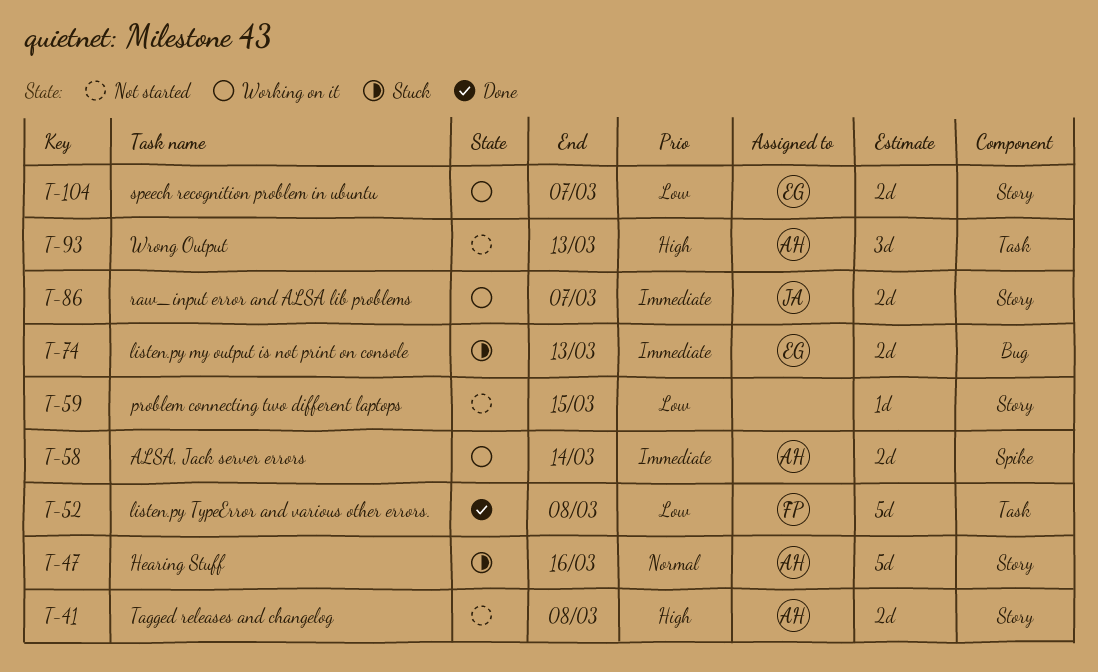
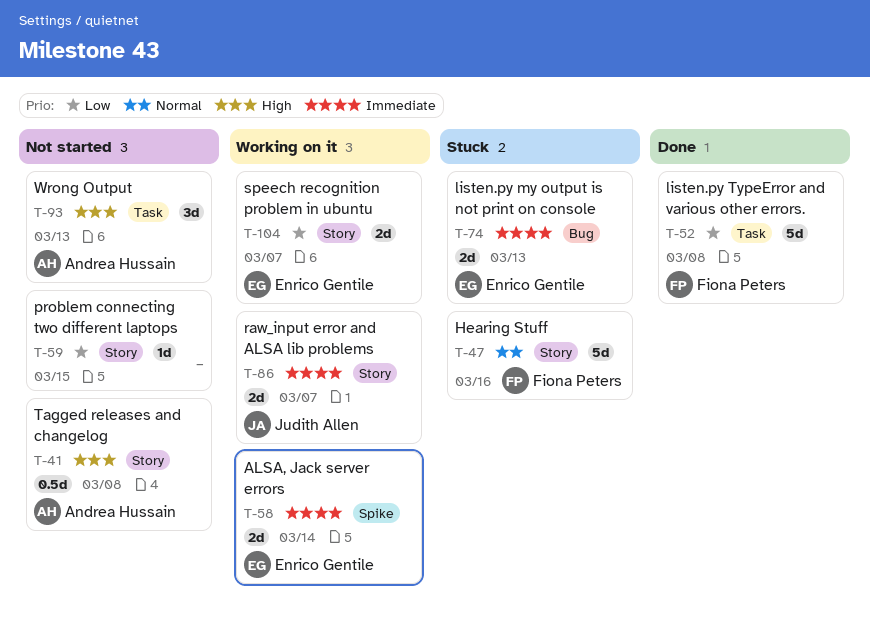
T-41, estimate: 2d -> 0.5d
T-47, owner: Andrea Hussain -> Fiona Peters
T-58, owner: Andrea Hussain -> Enrico Gentile

